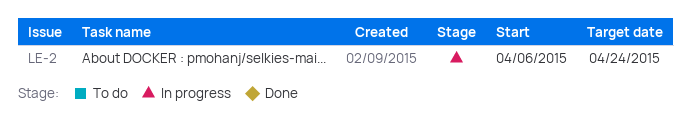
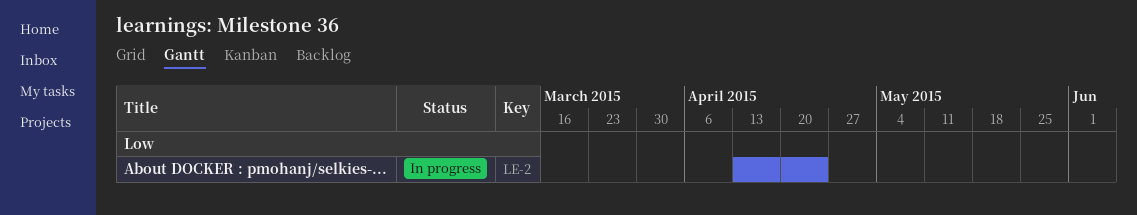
LE-2, start: Apr 6 -> Apr 13

